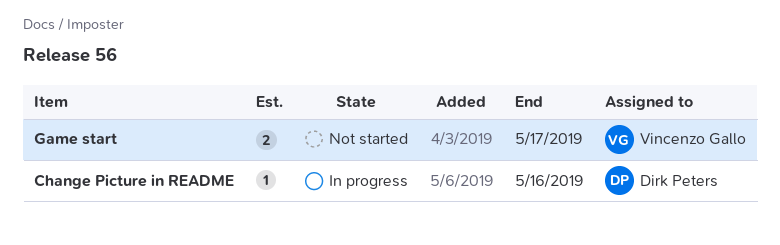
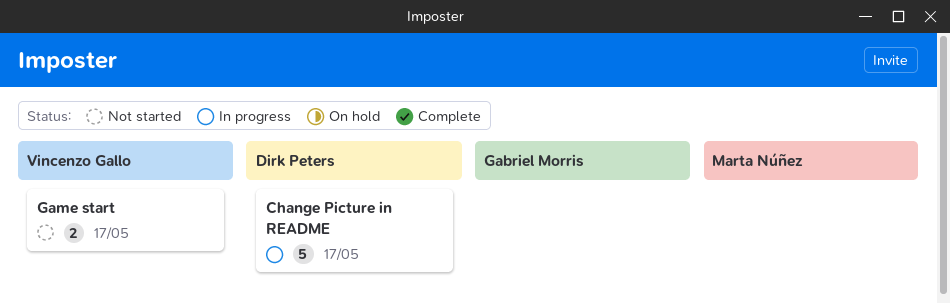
Change Picture in README, estimate: 1 -> 5
Change Picture in README, due: May 16 -> May 17

